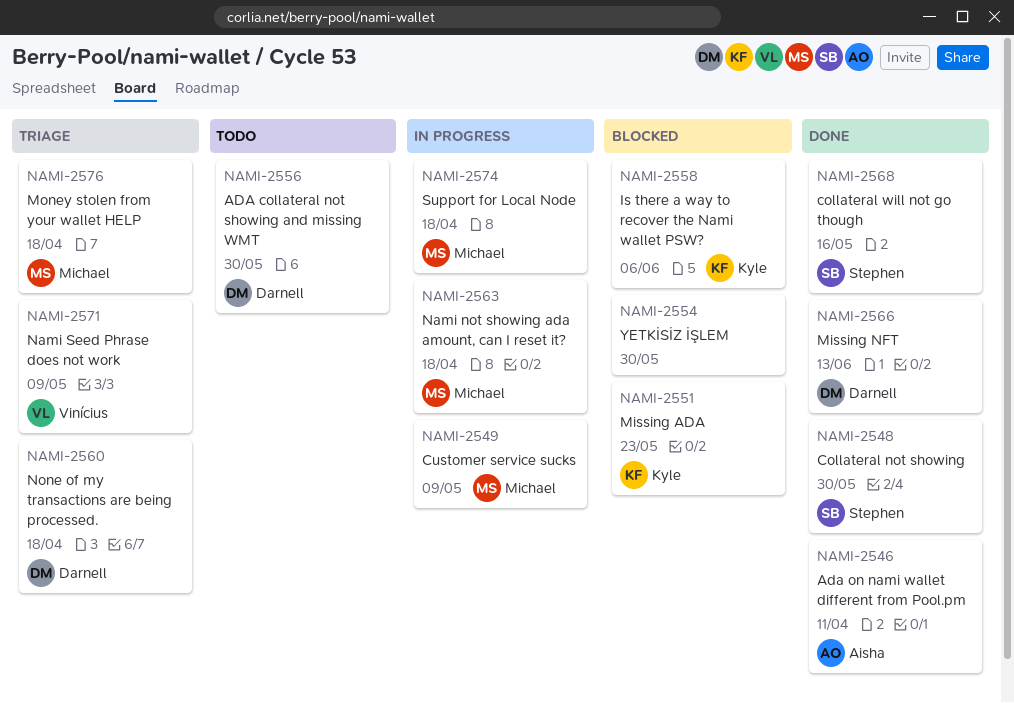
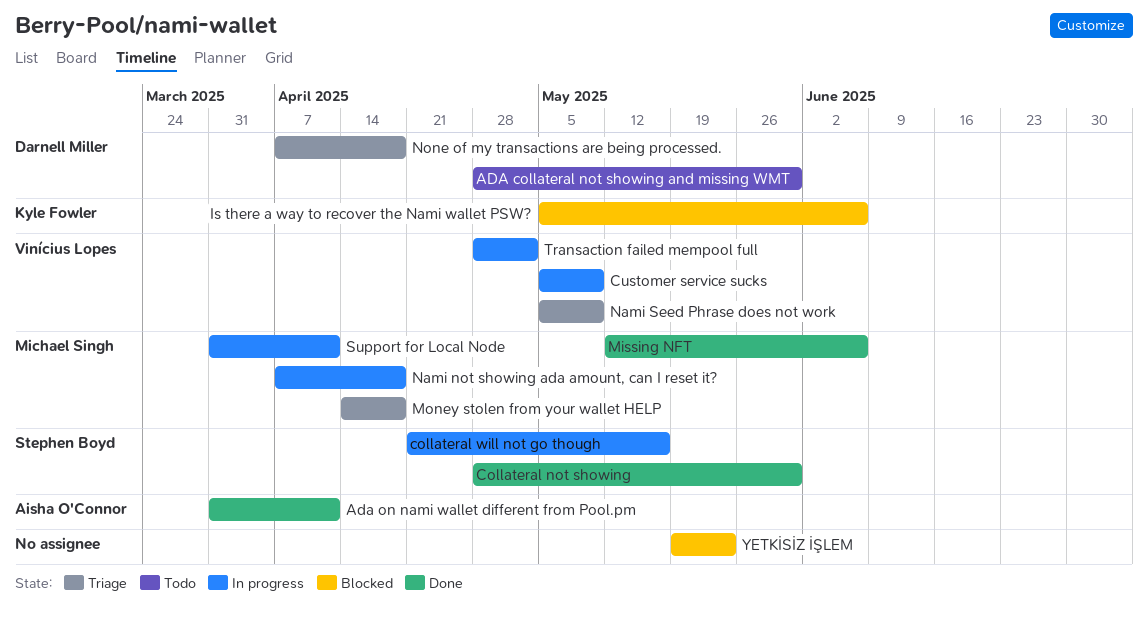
collateral will not go though, status: Done -> In progress
Customer service sucks, owner: Michael Singh -> Vinícius Lopes
Missing ADA: present -> none
Missing NFT, owner: Darnell Miller -> Michael Singh
Missing NFT, due: Jun 13 -> Jun 6
Support for Local Node, due: Apr 18 -> Apr 11
Transaction failed mempool full: none -> present
YETKİSİZ İŞLEM, due: May 30 -> May 23

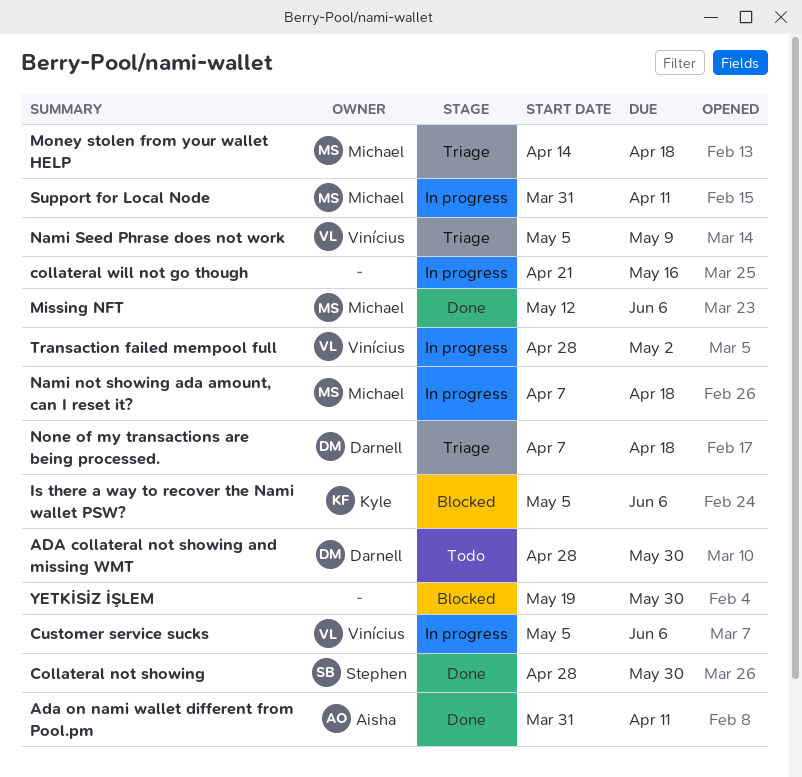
collateral will not go though, owner: Stephen Boyd -> none
Customer service sucks, due: May 9 -> Jun 6
YETKİSİZ İŞLEM, due: May 23 -> May 30

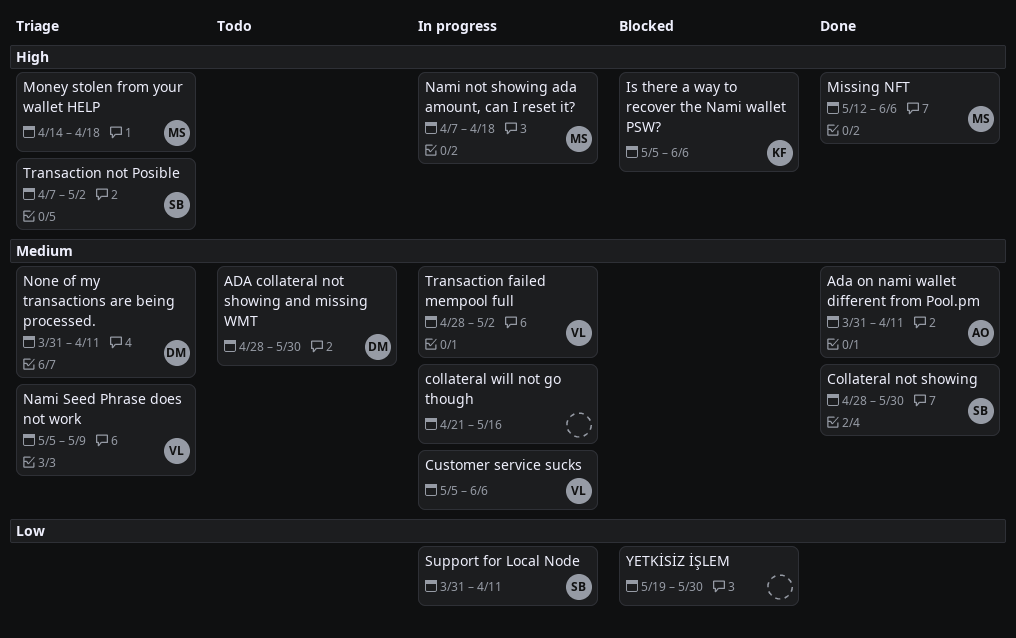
None of my transactions are being processed., start: Apr 7 -> Mar 31
None of my transactions are being processed., due: Apr 18 -> Apr 11
Support for Local Node, owner: Michael -> Stephen
Transaction not Posible: none -> present

